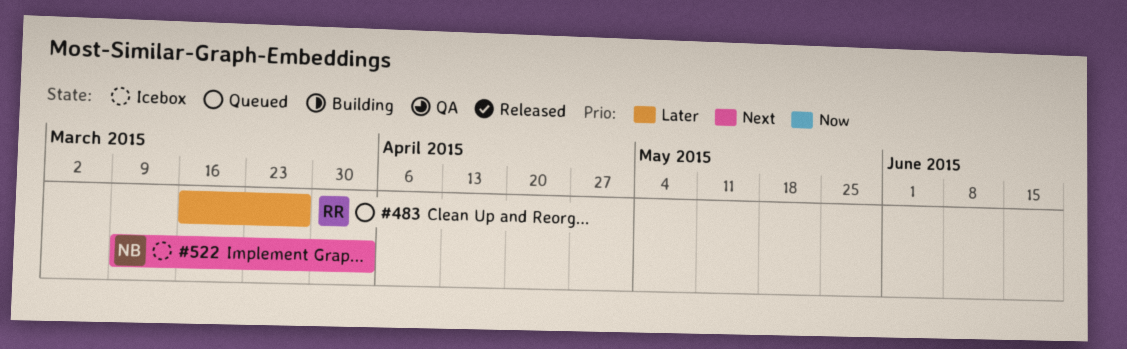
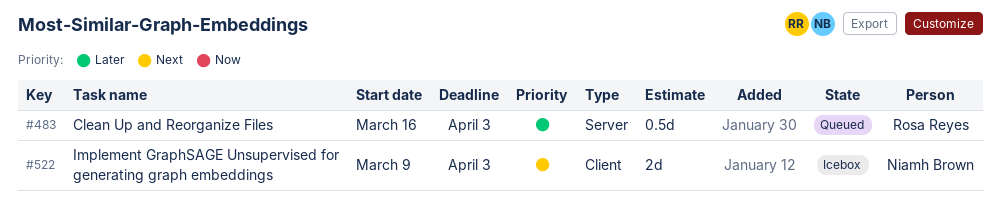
#483, due: Mar 27 -> Apr 3

